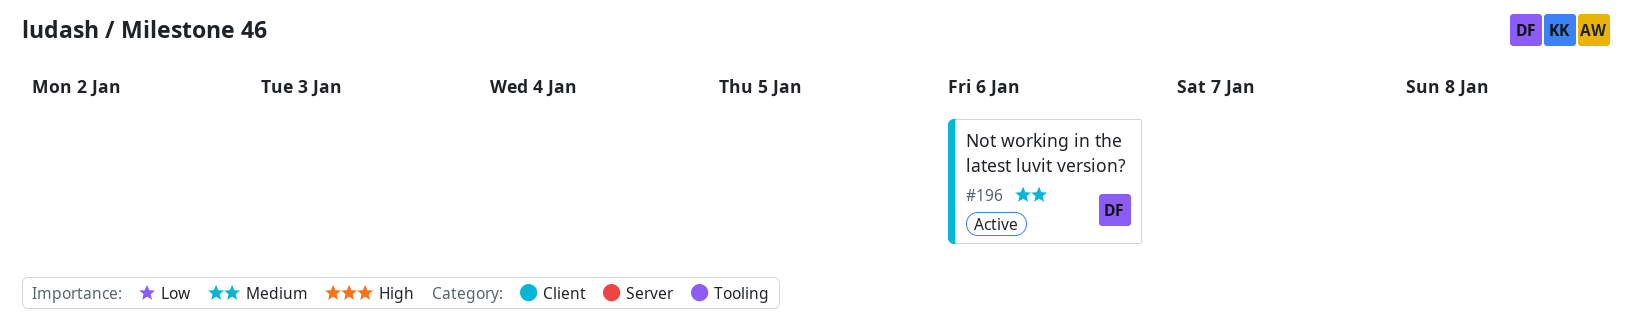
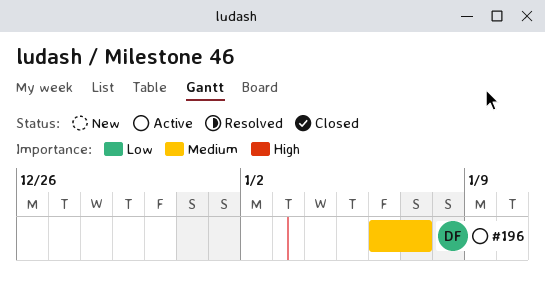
#196, due: Jan 6 -> Jan 7

